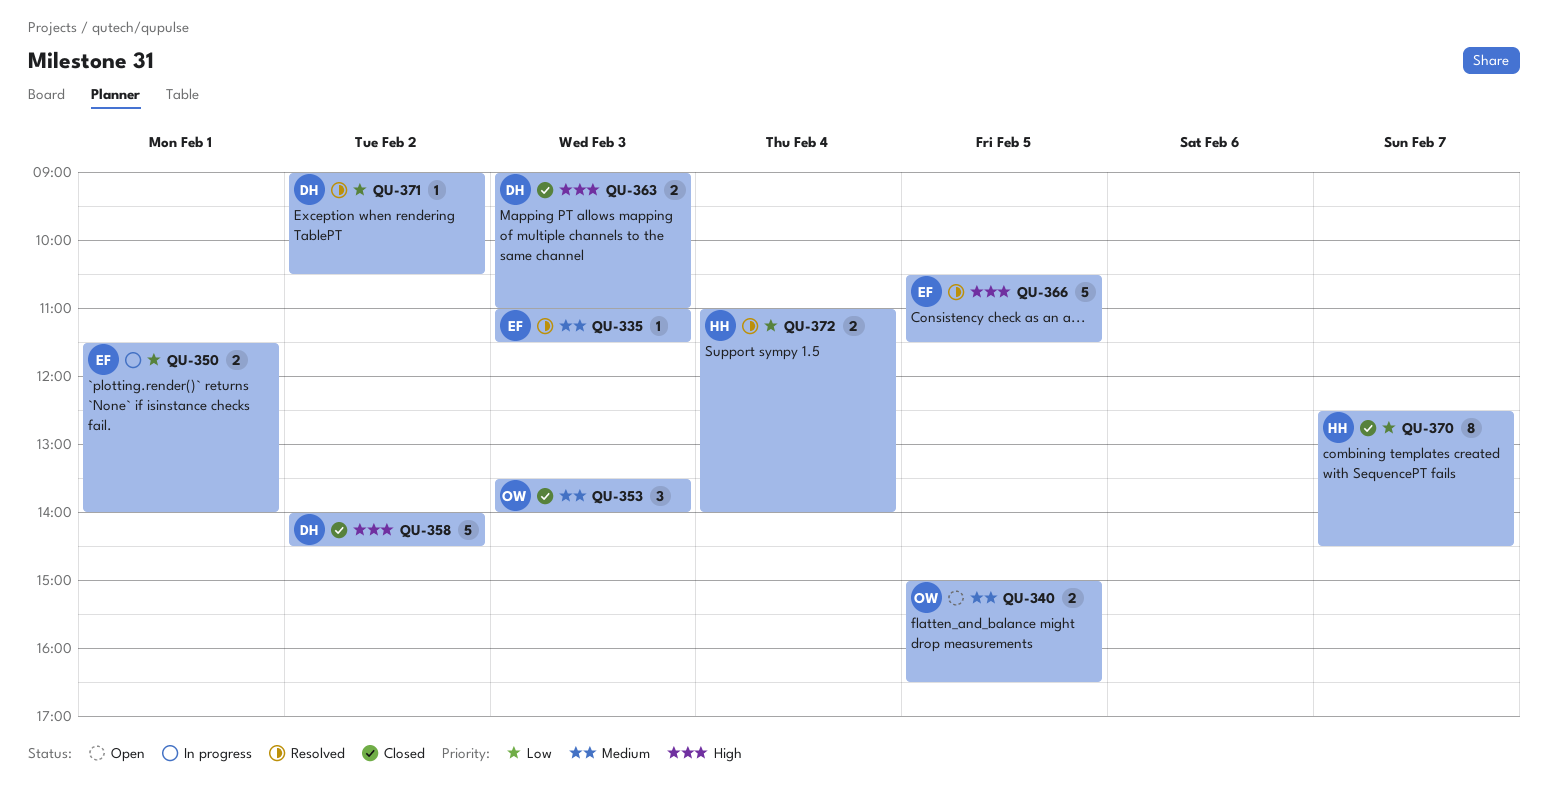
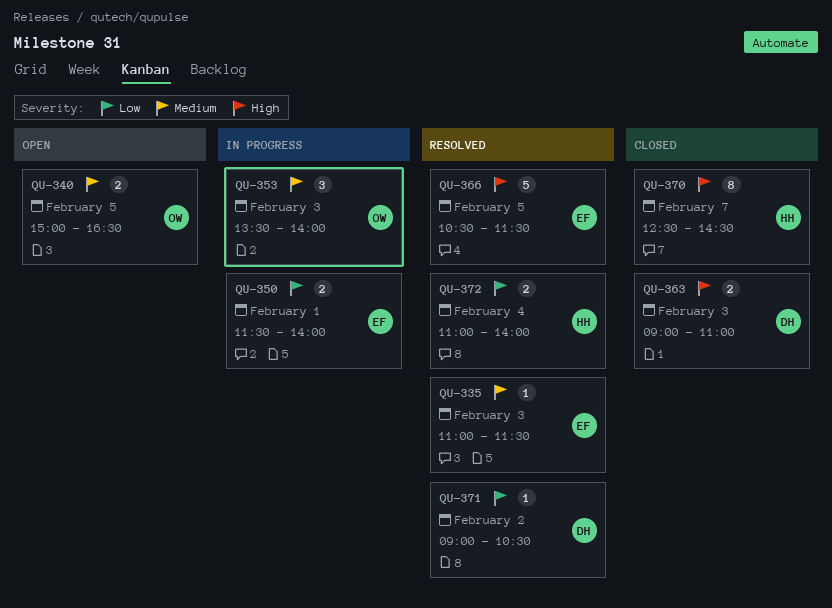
QU-353, status: Closed -> In progress
QU-358: present -> none
QU-370, priority: Low -> High

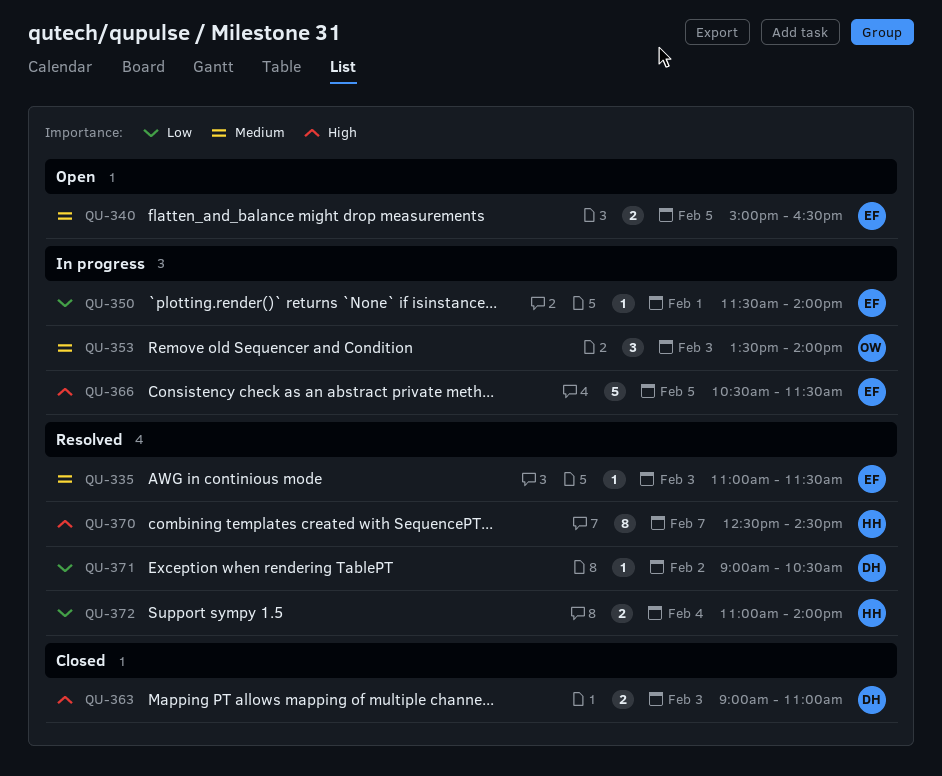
QU-340, owner: OW -> EF
QU-350, estimate: 2 -> 1
QU-366, status: Resolved -> In progress
QU-370, status: Closed -> Resolved

